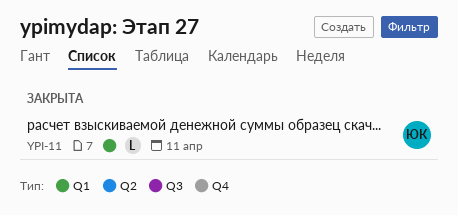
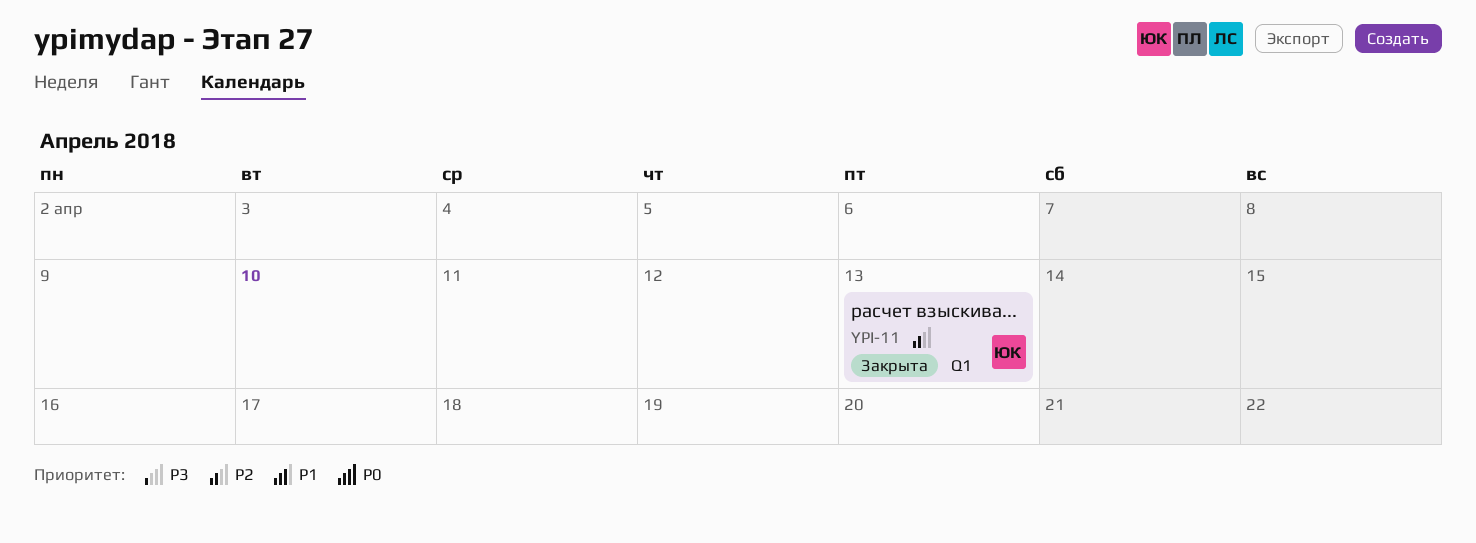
YPI-11, due: Apr 11 -> Apr 13

